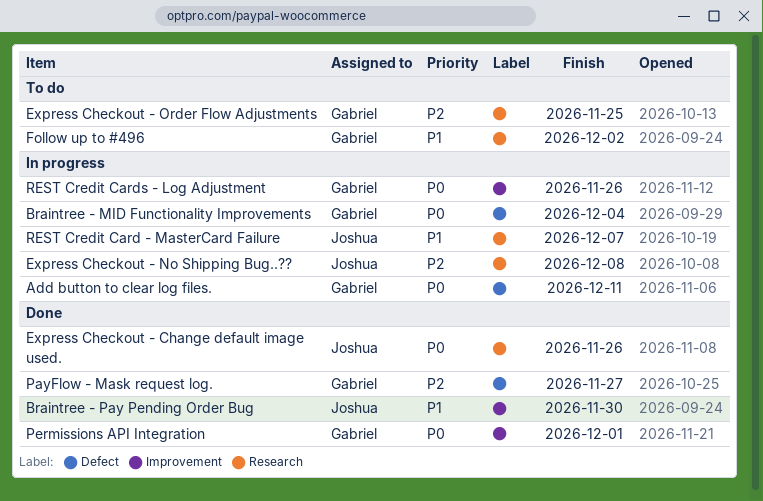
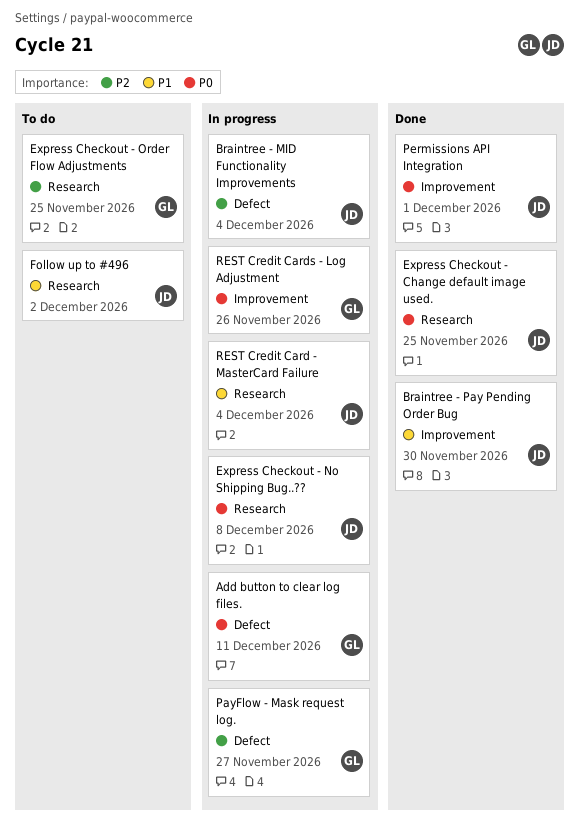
Braintree - MID Functionality Improvements, owner: Gabriel -> Joshua
Braintree - MID Functionality Improvements, priority: P0 -> P2
Express Checkout - Change default image used., due: Nov 26 -> Nov 25
Express Checkout - No Shipping Bug..??, priority: P2 -> P0
Follow up to #496, owner: Gabriel -> Joshua
PayFlow - Mask request log., status: Done -> In progress
Permissions API Integration, owner: Gabriel -> Joshua
REST Credit Card - MasterCard Failure, due: Dec 7 -> Dec 4

